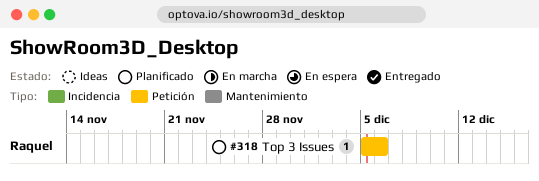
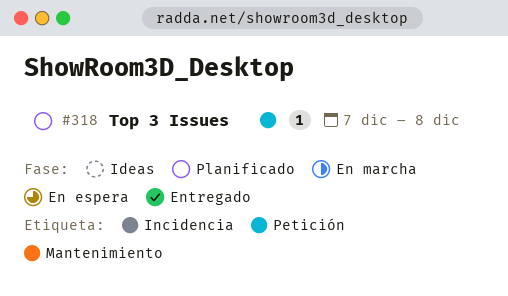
#318, start: Dec 5 -> Dec 7
#318, due: Dec 6 -> Dec 8

